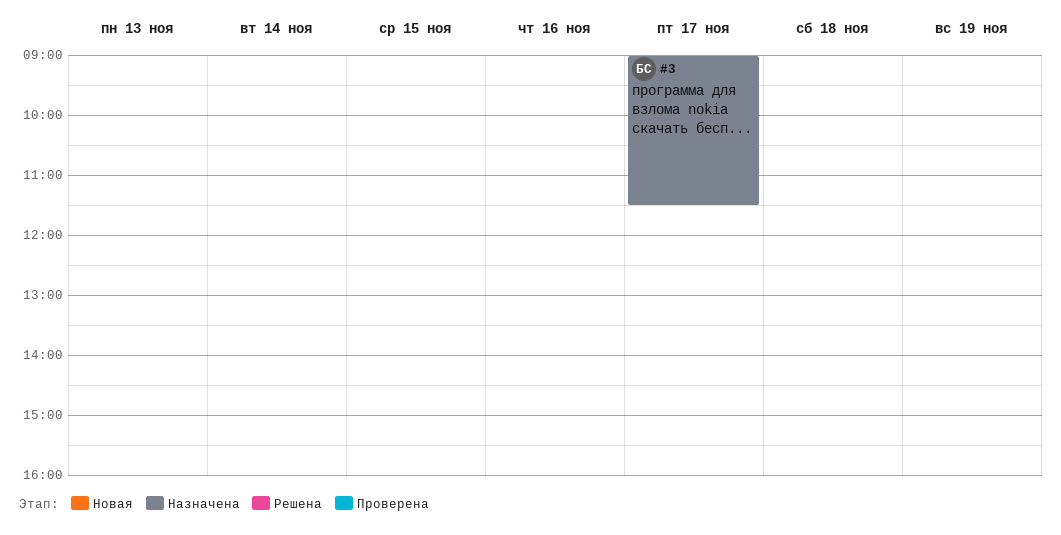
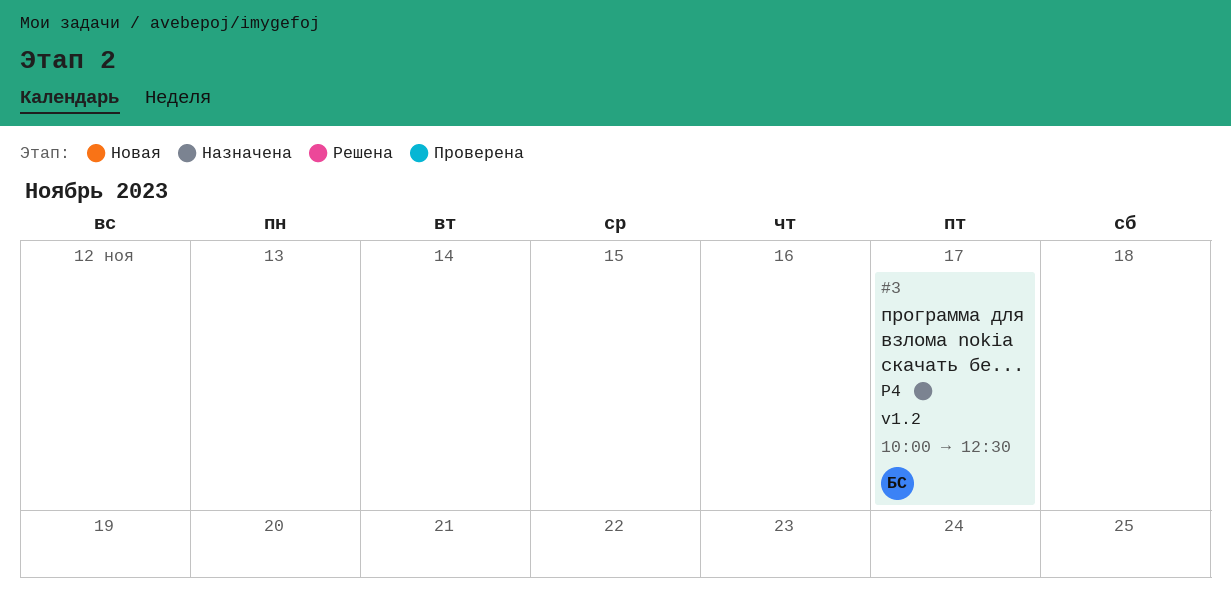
#3, begins: 09:00 -> 10:00
#3, ends: 11:30 -> 12:30

